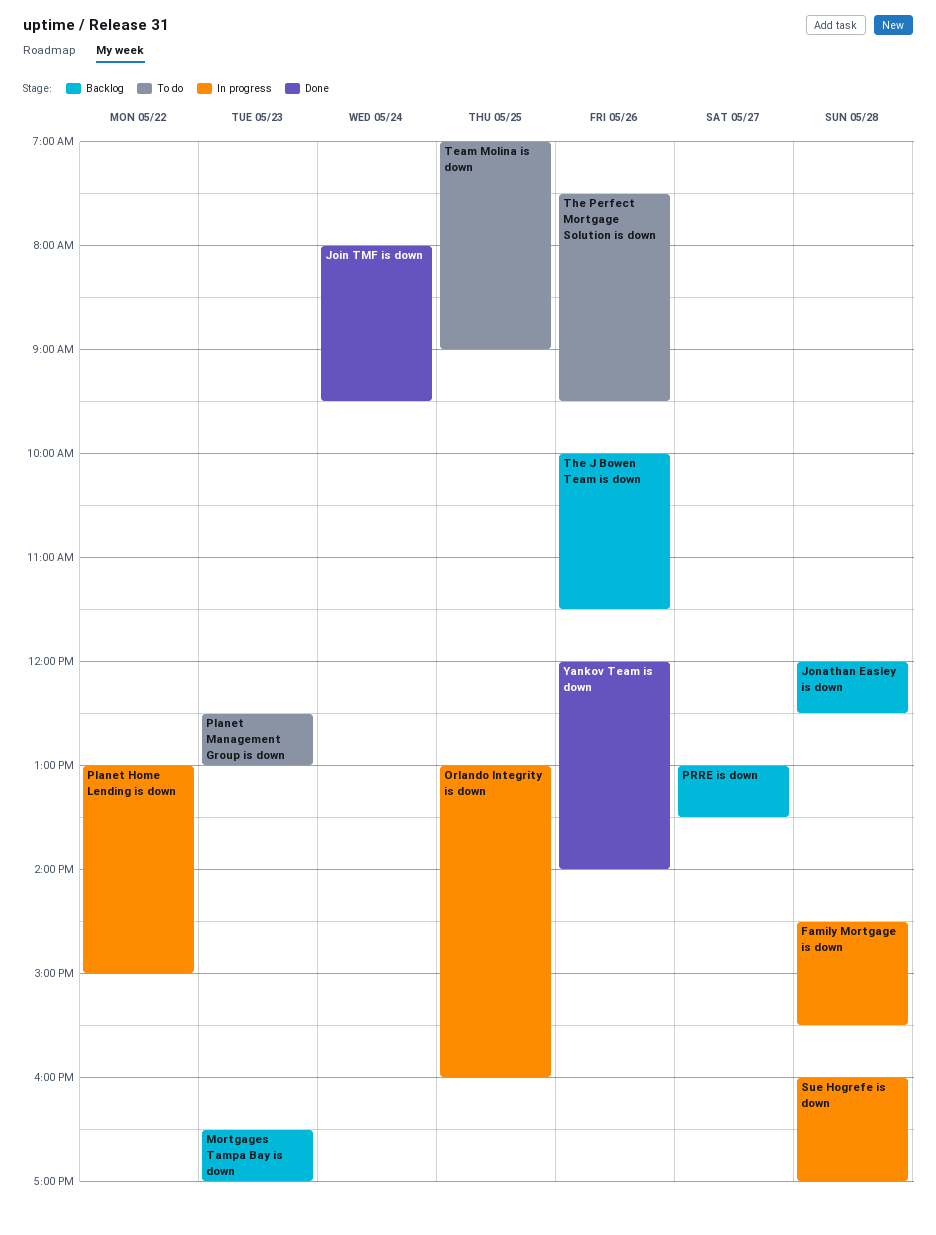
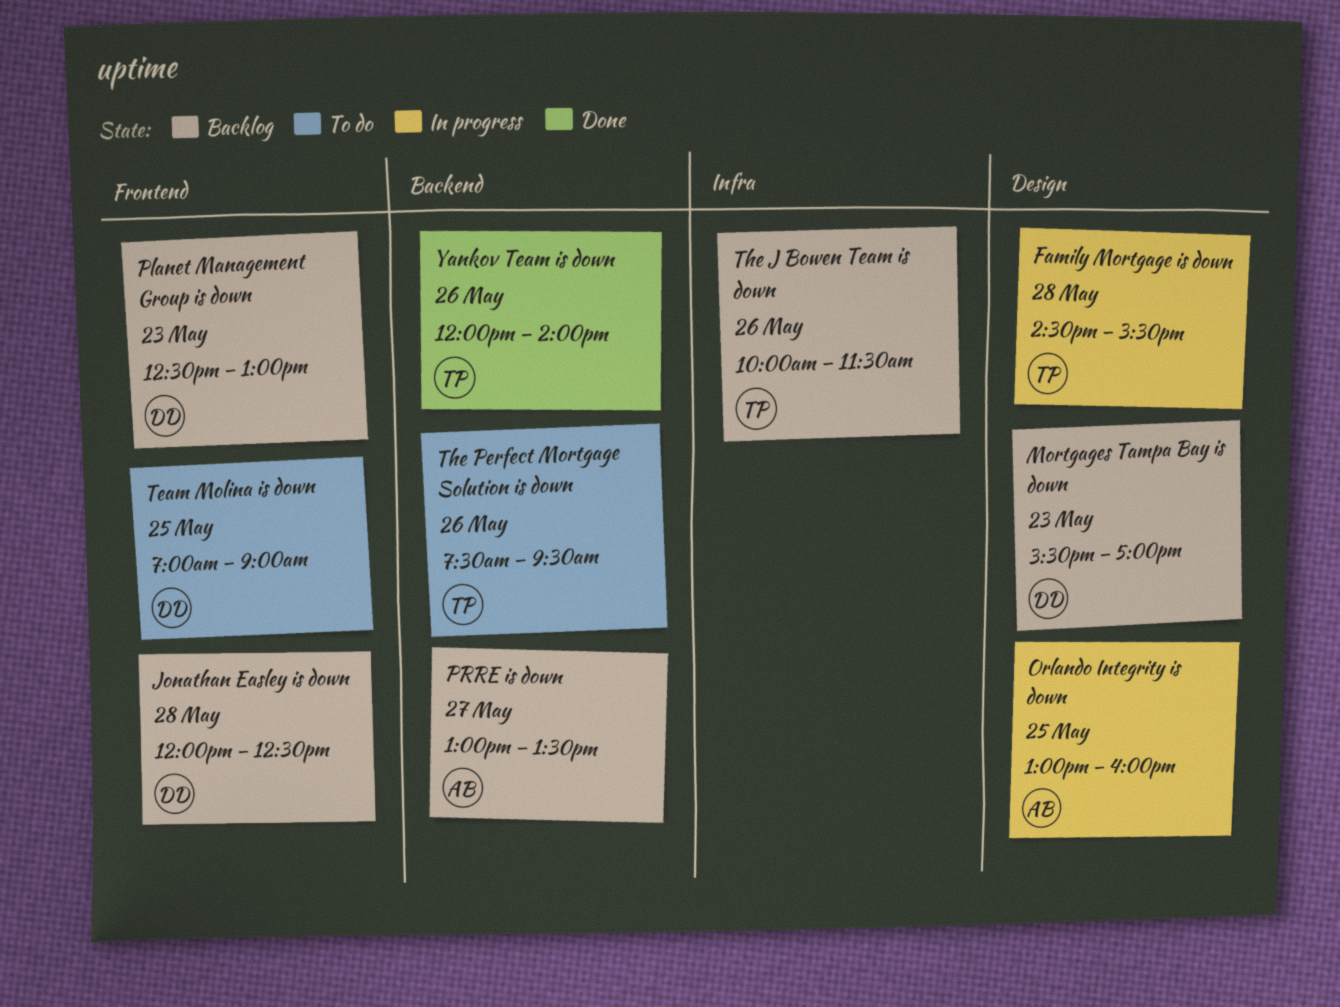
Join TMF is down: present -> none
Mortgages Tampa Bay is down, begins: 16:30 -> 15:30
Planet Home Lending is down: present -> none
Planet Management Group is down, status: To do -> Backlog
Sue Hogrefe is down: present -> none

